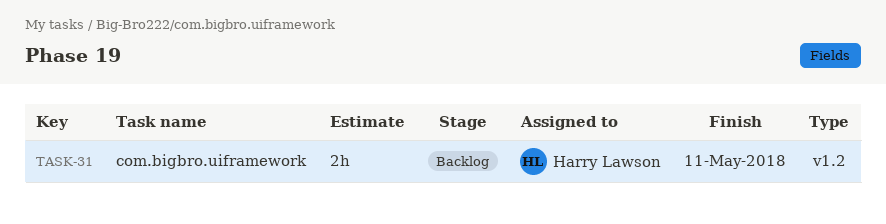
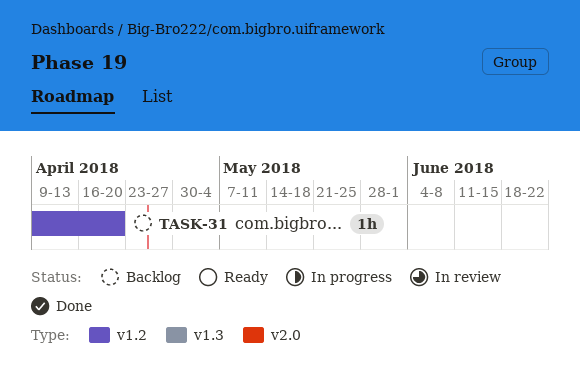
TASK-31, estimate: 2h -> 1h
TASK-31, due: May 11 -> Apr 20

